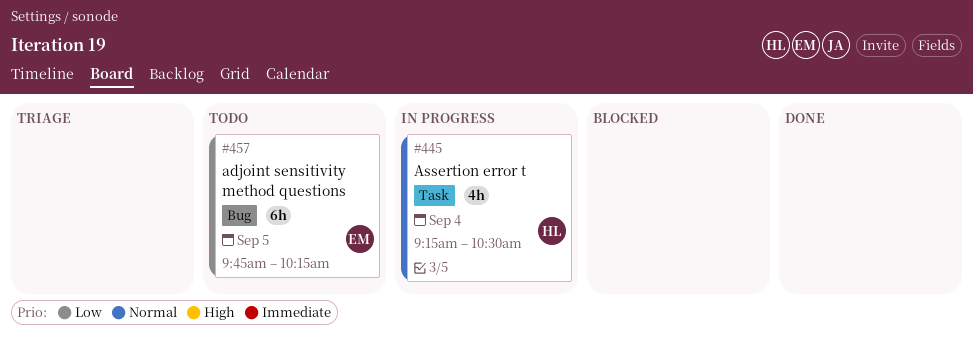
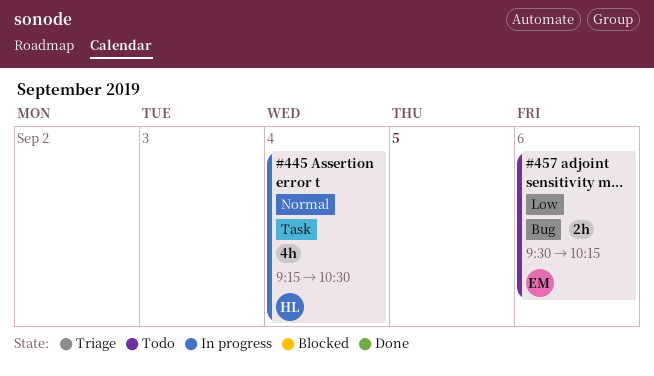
#457, estimate: 6h -> 2h
#457, day: Sep 5 -> Sep 6
#457, begins: 09:45 -> 09:30

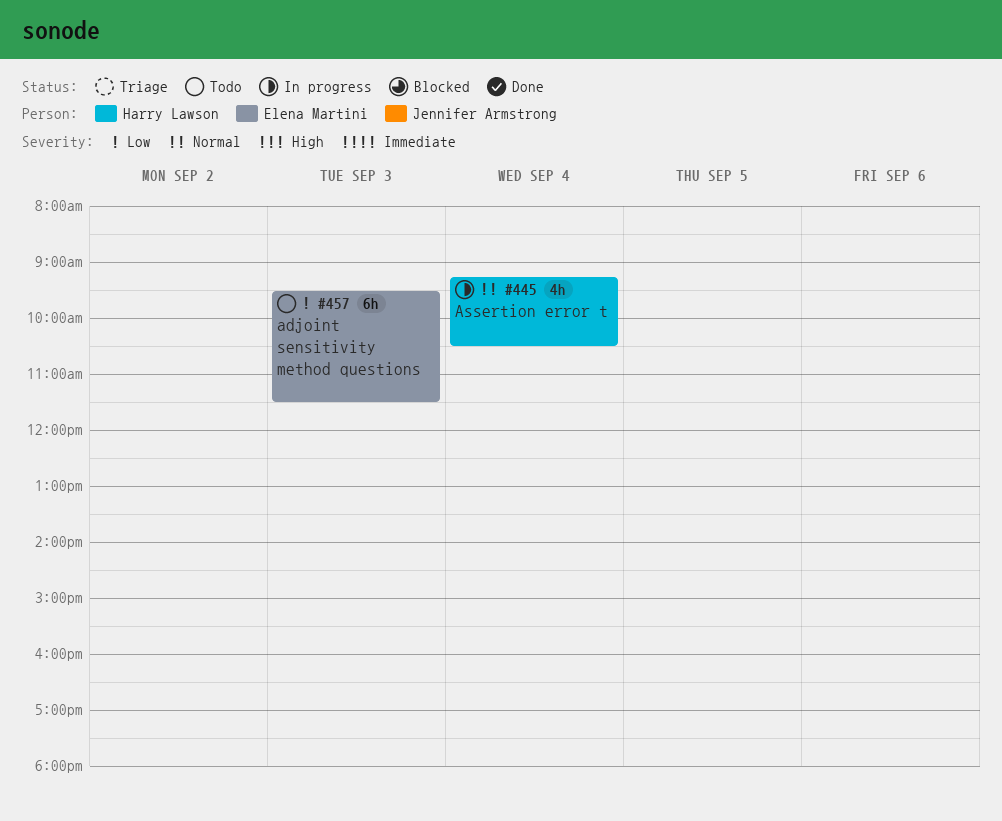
#457, estimate: 2h -> 6h
#457, day: Sep 6 -> Sep 3
#457, ends: 10:15 -> 11:30

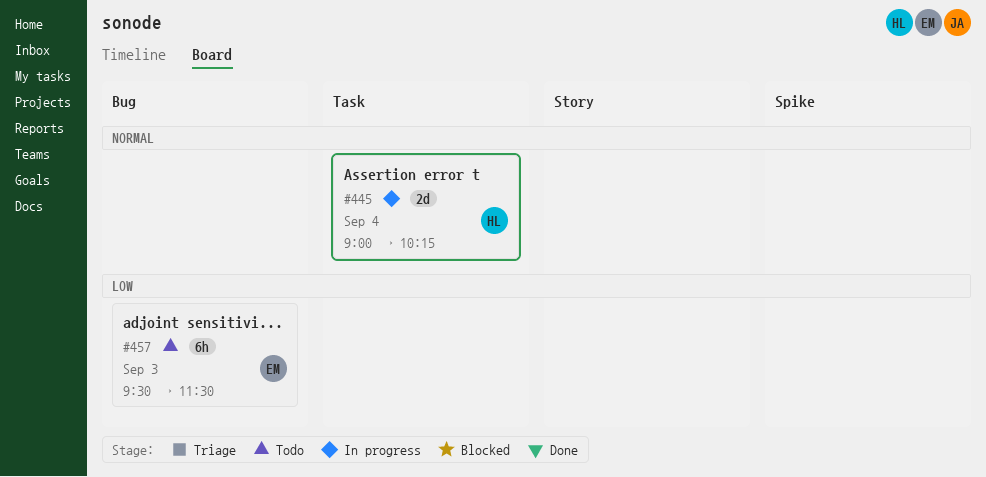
#445, estimate: 4h -> 2d
#445, begins: 09:15 -> 09:00
#445, ends: 10:30 -> 10:15

